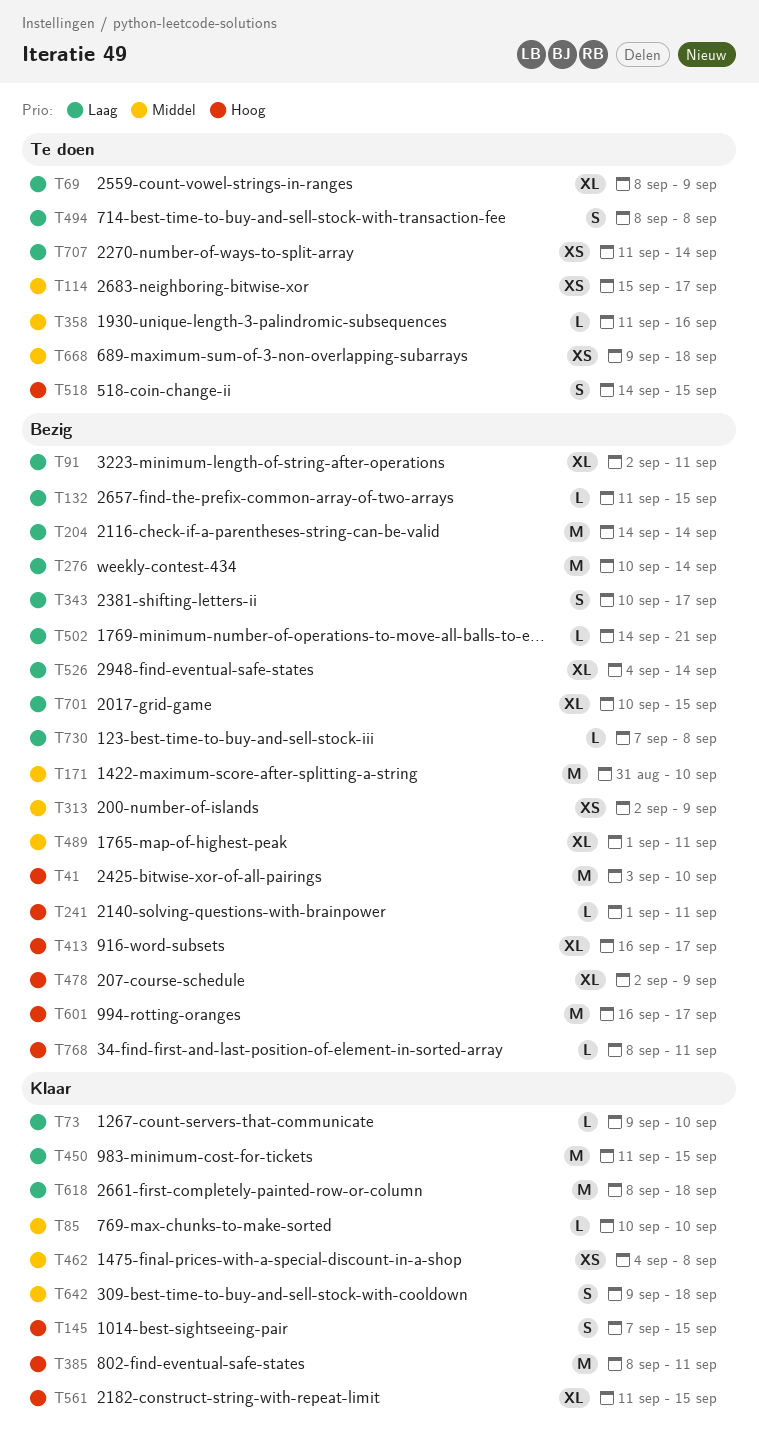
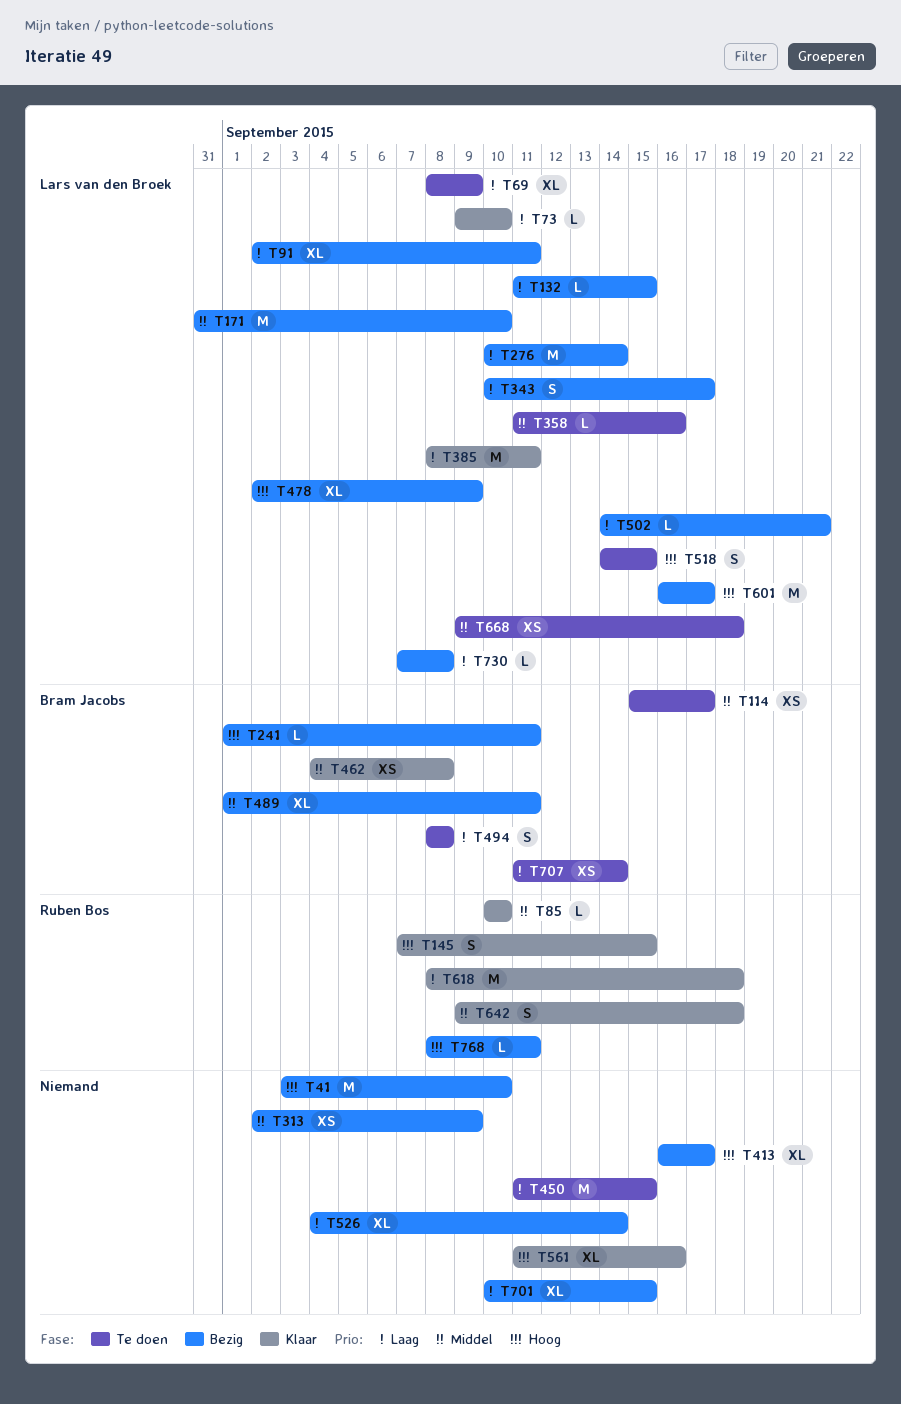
T204: present -> none
T385, priority: Hoog -> Laag
T450, status: Klaar -> Te doen
T561, due: Sep 15 -> Sep 16

